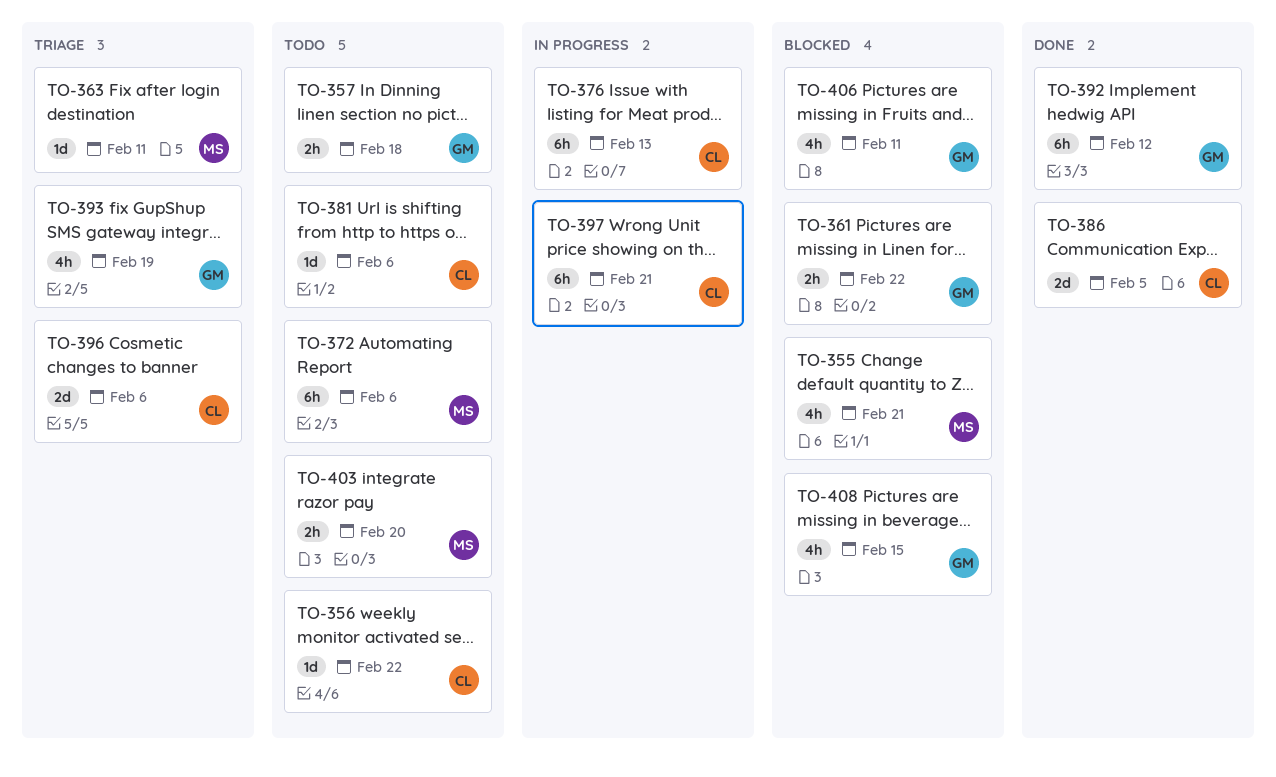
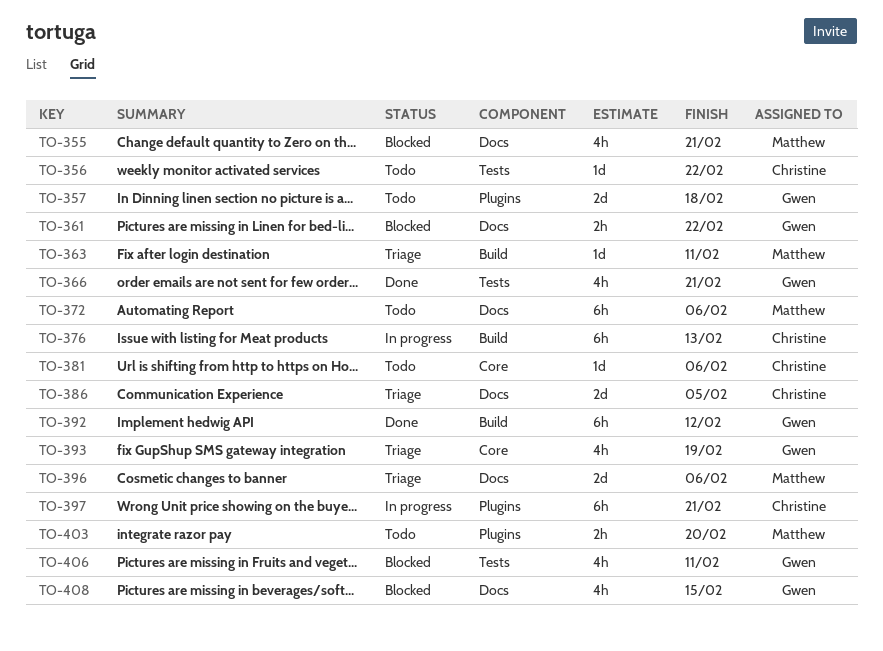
TO-357, estimate: 2h -> 2d
TO-366: none -> present
TO-386, status: Done -> Triage
TO-396, owner: Christine -> Matthew

